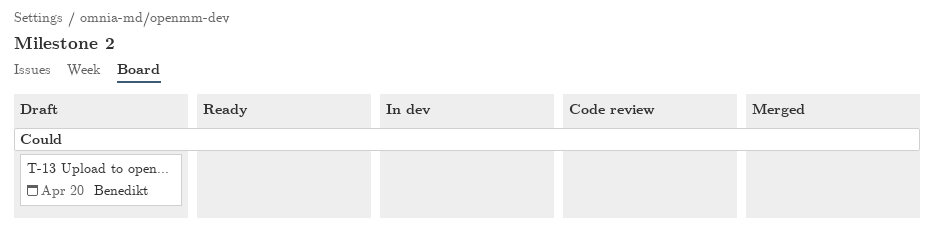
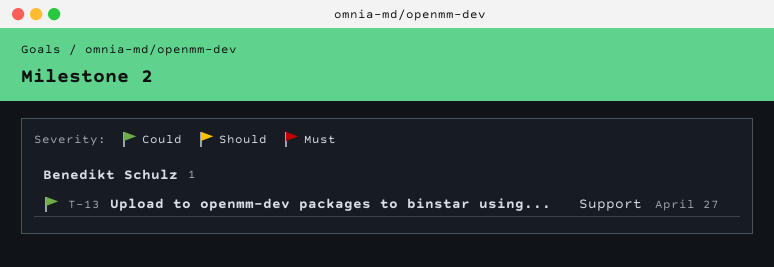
T-13, due: Apr 20 -> Apr 27

